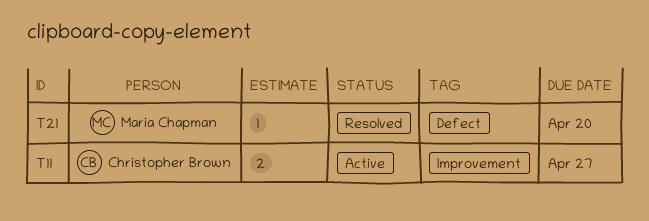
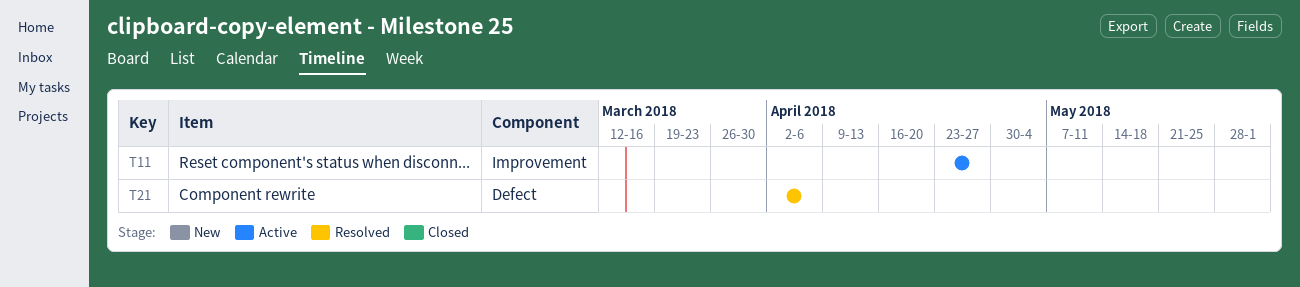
T21, due: Apr 20 -> Apr 6

